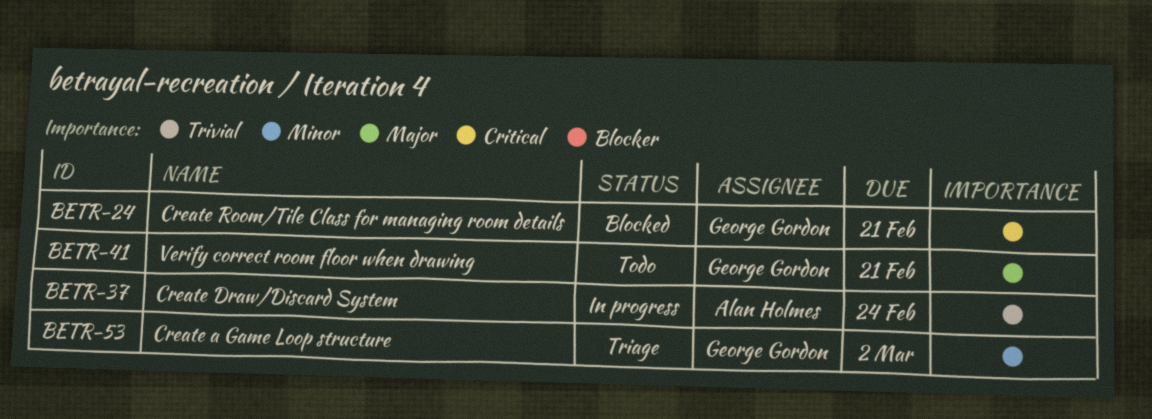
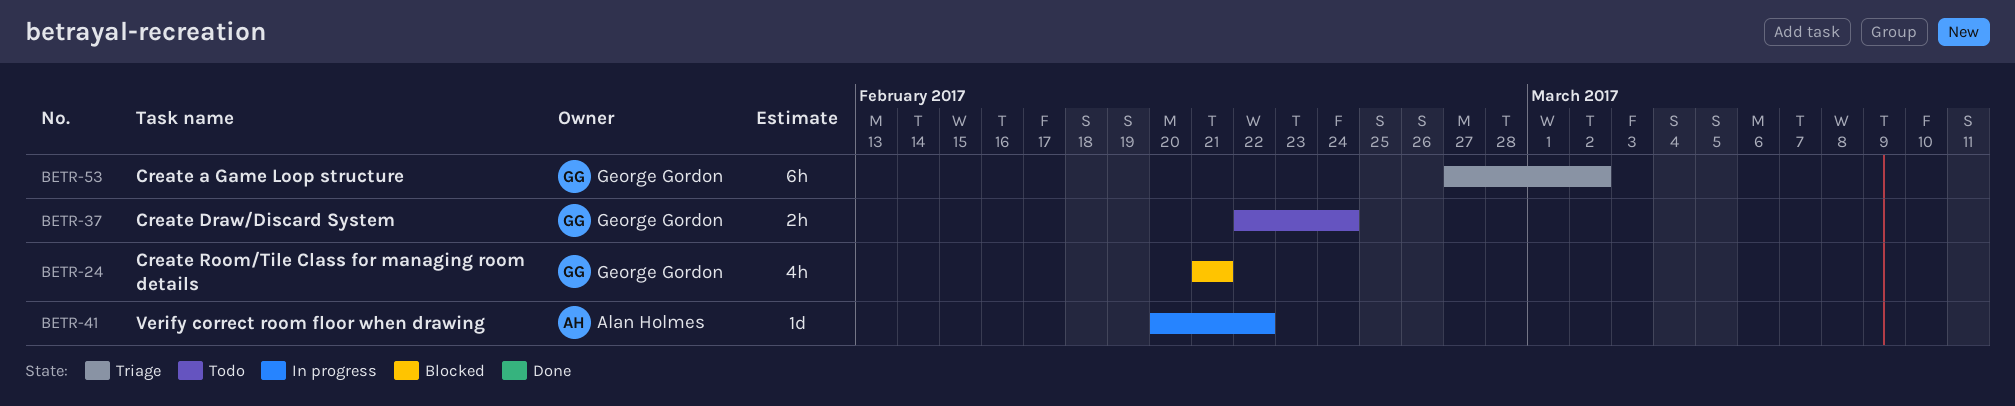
BETR-37, status: In progress -> Todo
BETR-37, owner: Alan Holmes -> George Gordon
BETR-41, status: Todo -> In progress
BETR-41, owner: George Gordon -> Alan Holmes
BETR-41, due: Feb 21 -> Feb 22

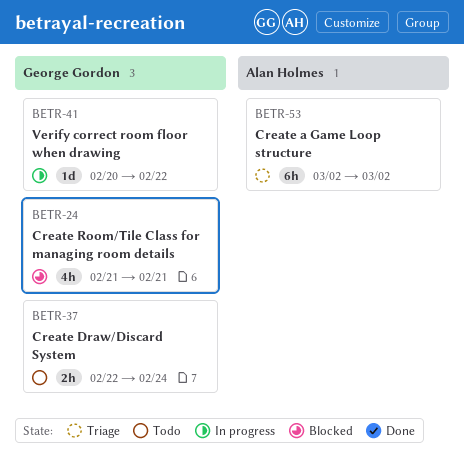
BETR-41, owner: Alan Holmes -> George Gordon
BETR-53, owner: George Gordon -> Alan Holmes
BETR-53, start: Feb 27 -> Mar 2

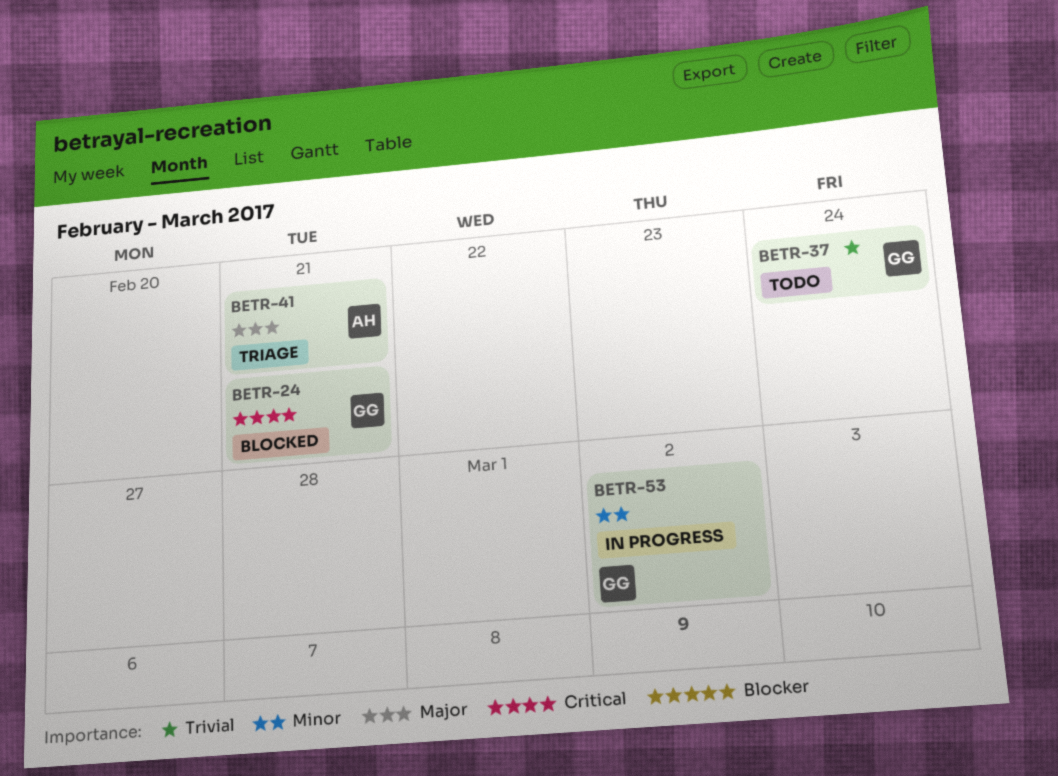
BETR-41, status: In progress -> Triage
BETR-41, owner: George Gordon -> Alan Holmes
BETR-41, due: Feb 22 -> Feb 21
BETR-53, status: Triage -> In progress
BETR-53, owner: Alan Holmes -> George Gordon

